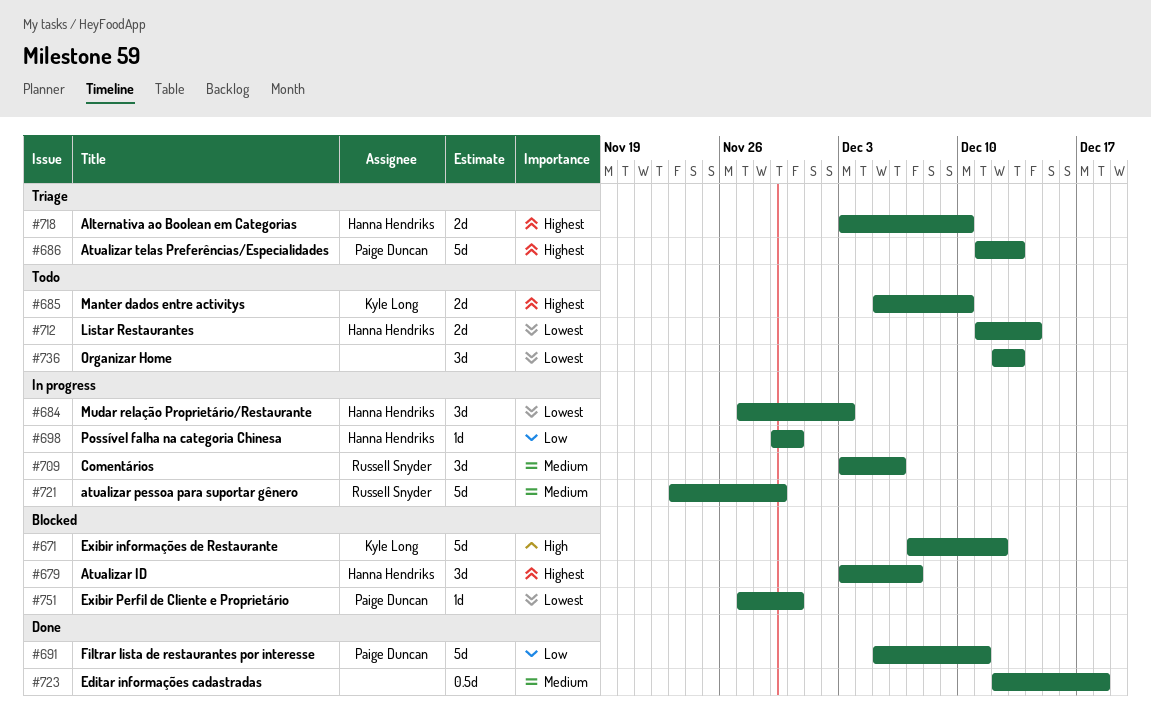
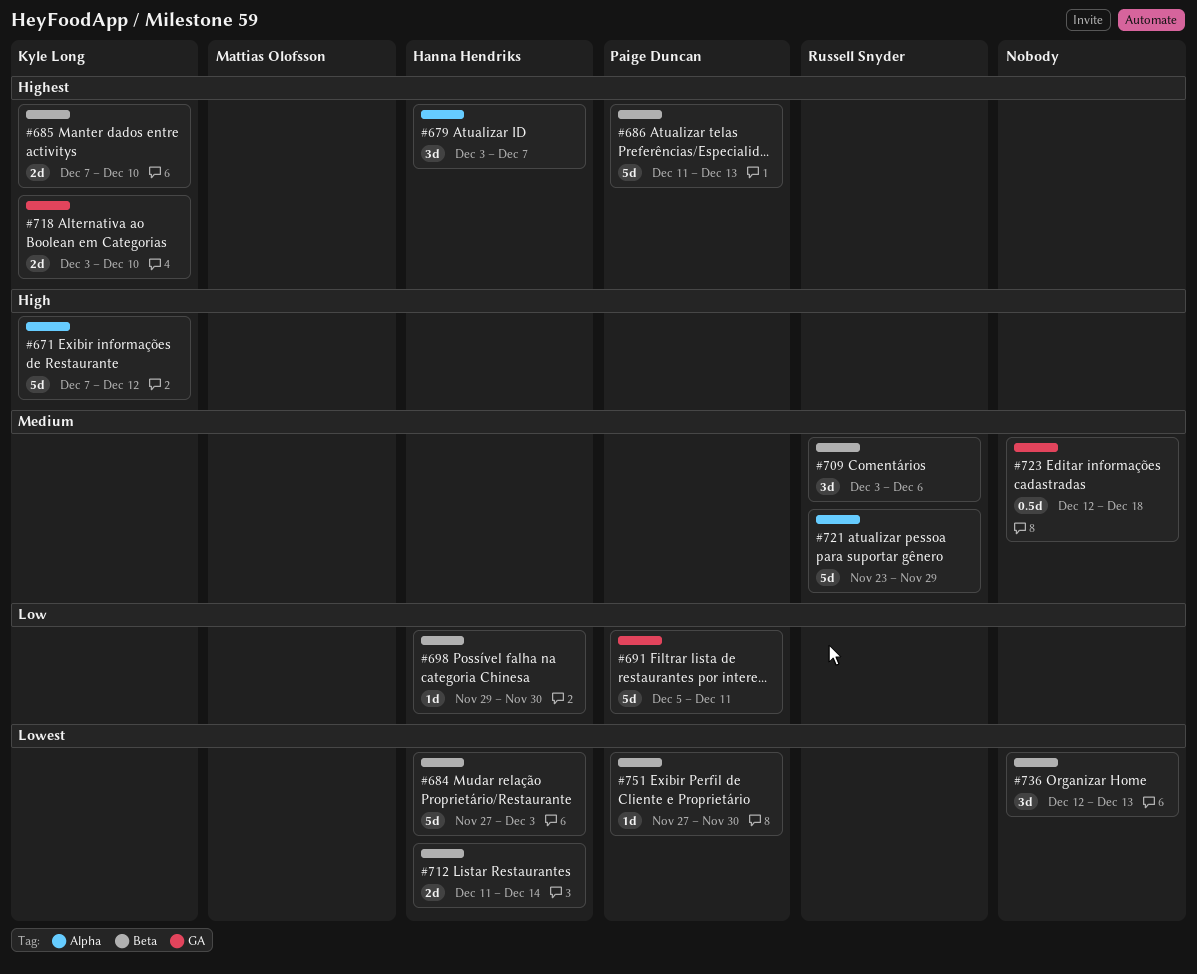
#684, estimate: 3d -> 5d
#685, start: Dec 5 -> Dec 7
#718, owner: Hanna Hendriks -> Kyle Long

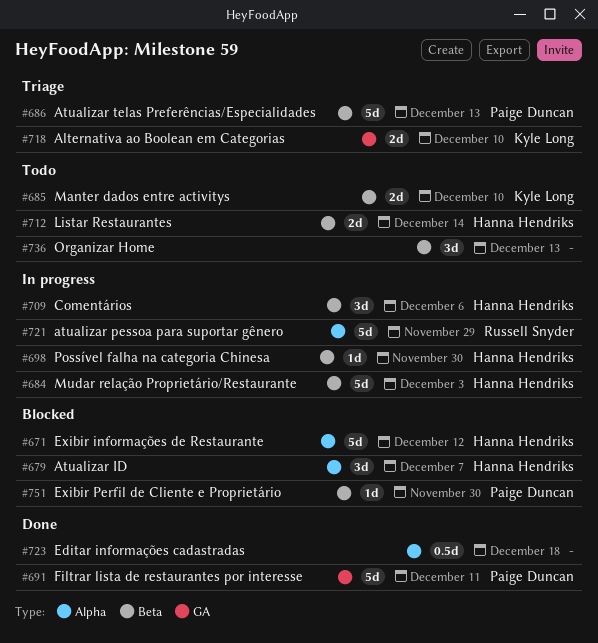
#671, owner: Kyle Long -> Hanna Hendriks
#709, owner: Russell Snyder -> Hanna Hendriks
#723, label: GA -> Alpha

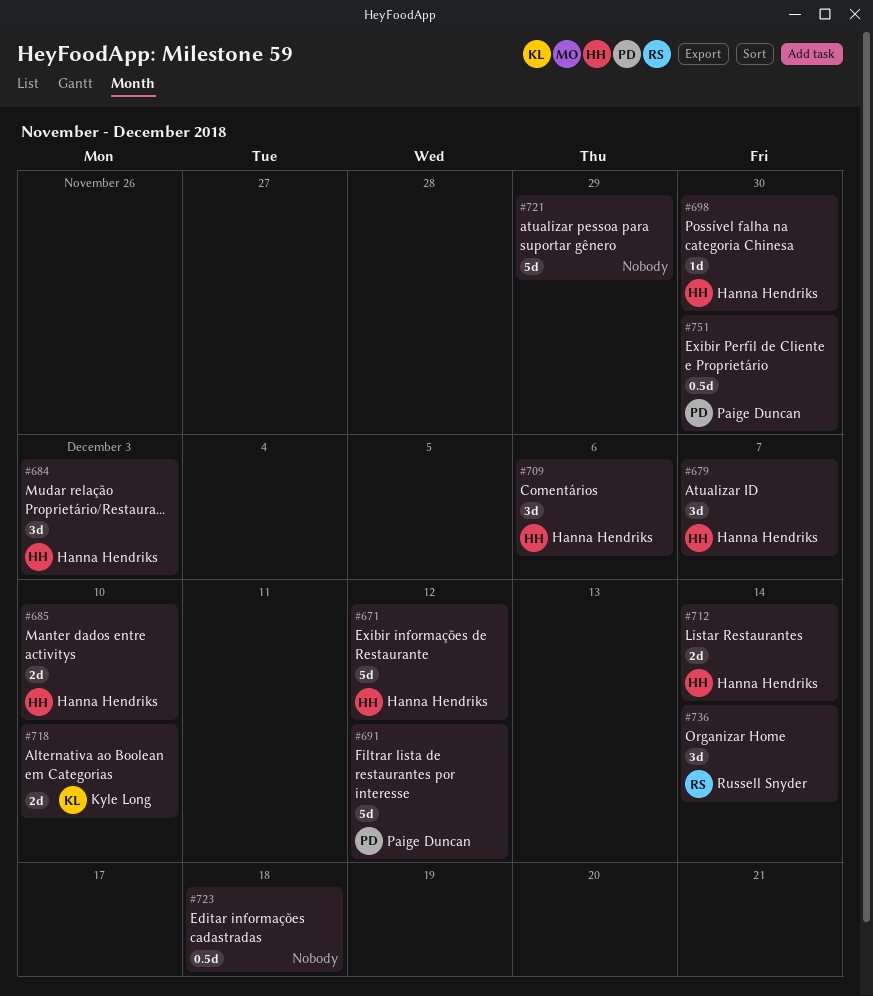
#684, estimate: 5d -> 3d
#685, owner: Kyle Long -> Hanna Hendriks
#686: present -> none
#691, due: Dec 11 -> Dec 12
#721, owner: Russell Snyder -> none
#736, owner: none -> Russell Snyder
#736, due: Dec 13 -> Dec 14
#751, estimate: 1d -> 0.5d

